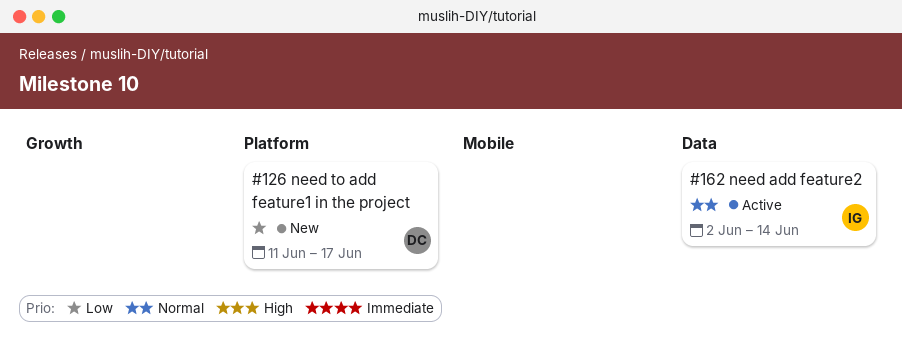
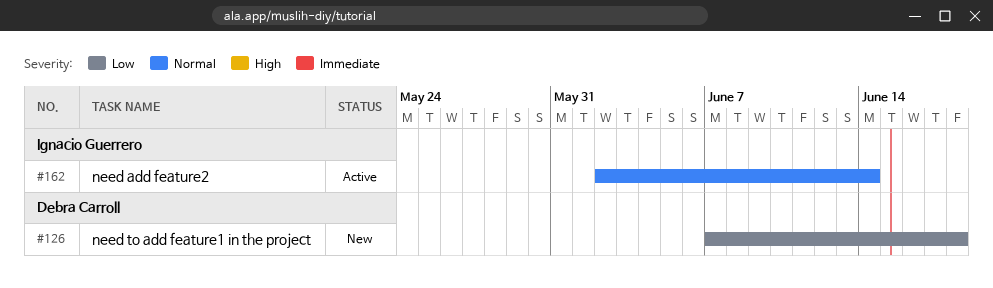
#126, start: Jun 11 -> Jun 7
#126, due: Jun 17 -> Jun 18

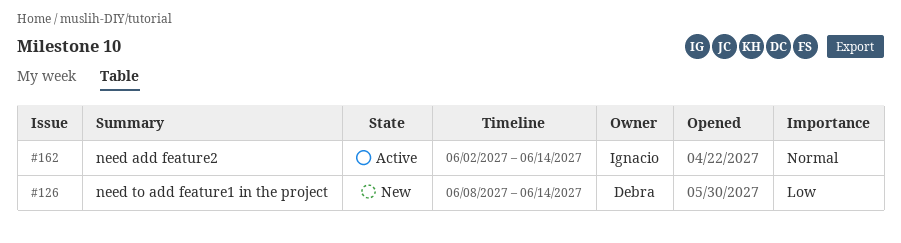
#126, start: Jun 7 -> Jun 8
#126, due: Jun 18 -> Jun 14

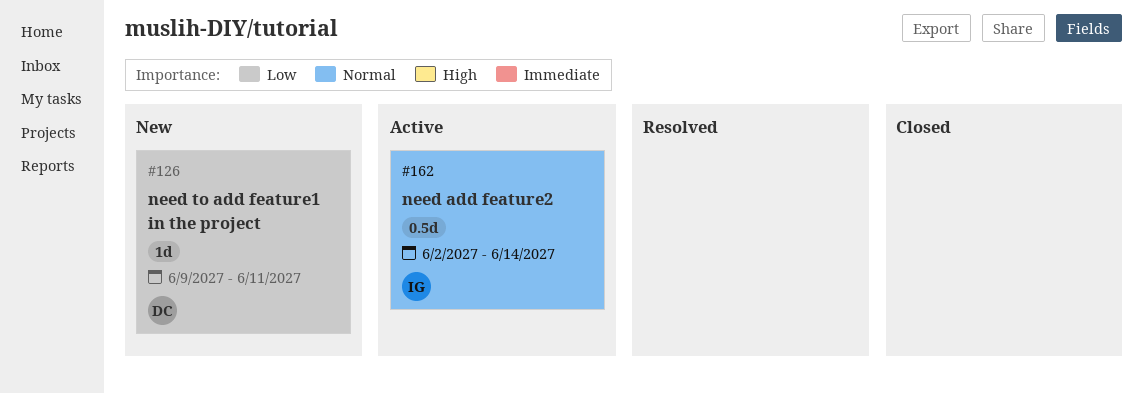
#126, start: Jun 8 -> Jun 9
#126, due: Jun 14 -> Jun 11

